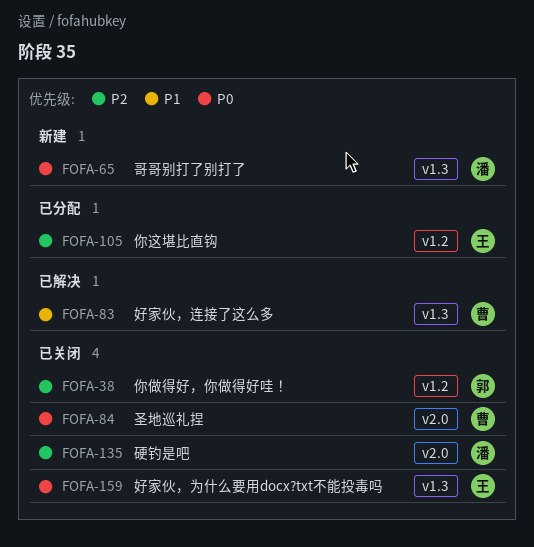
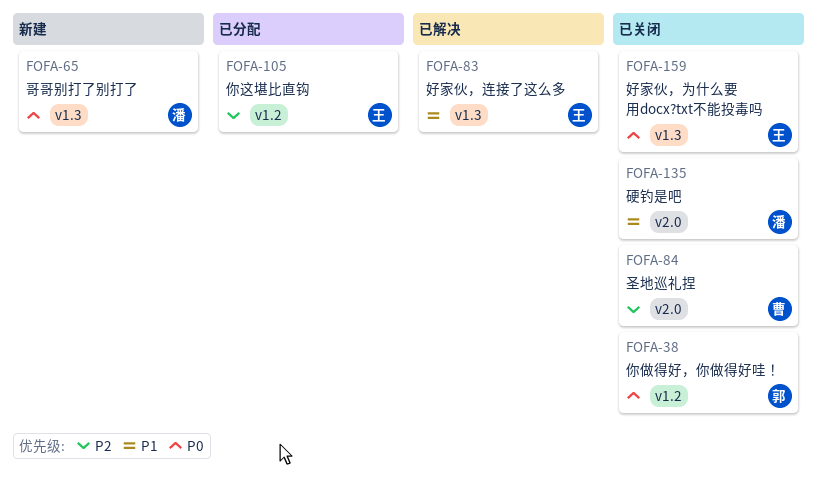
FOFA-38, priority: P2 -> P0
FOFA-83, owner: 曹 -> 王
FOFA-84, priority: P0 -> P2
FOFA-135, priority: P2 -> P1

